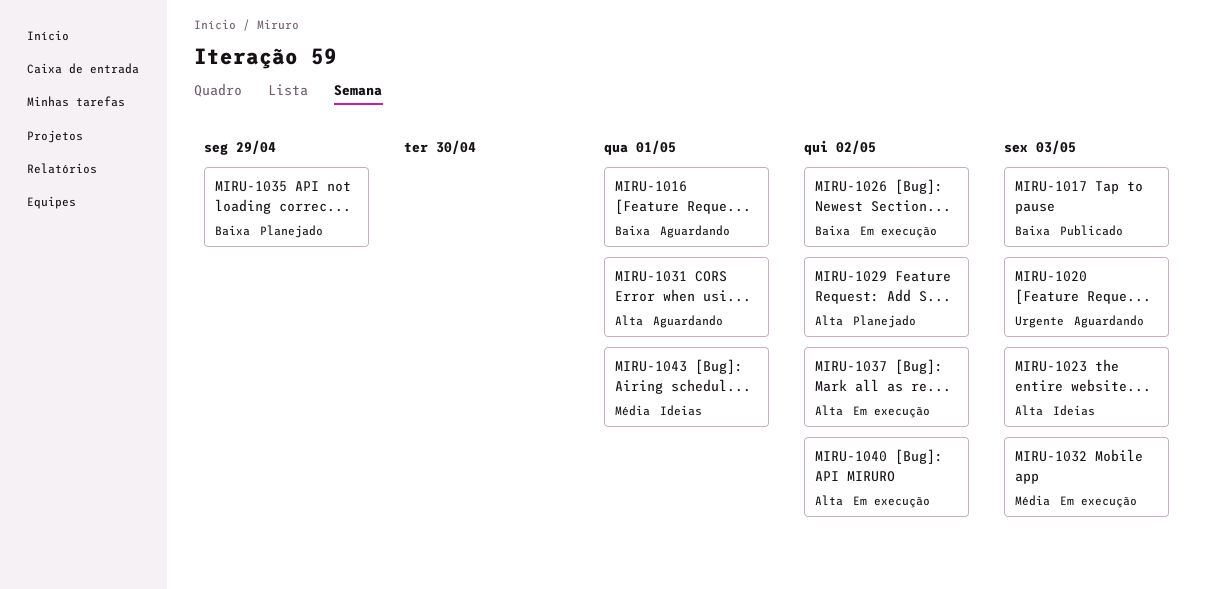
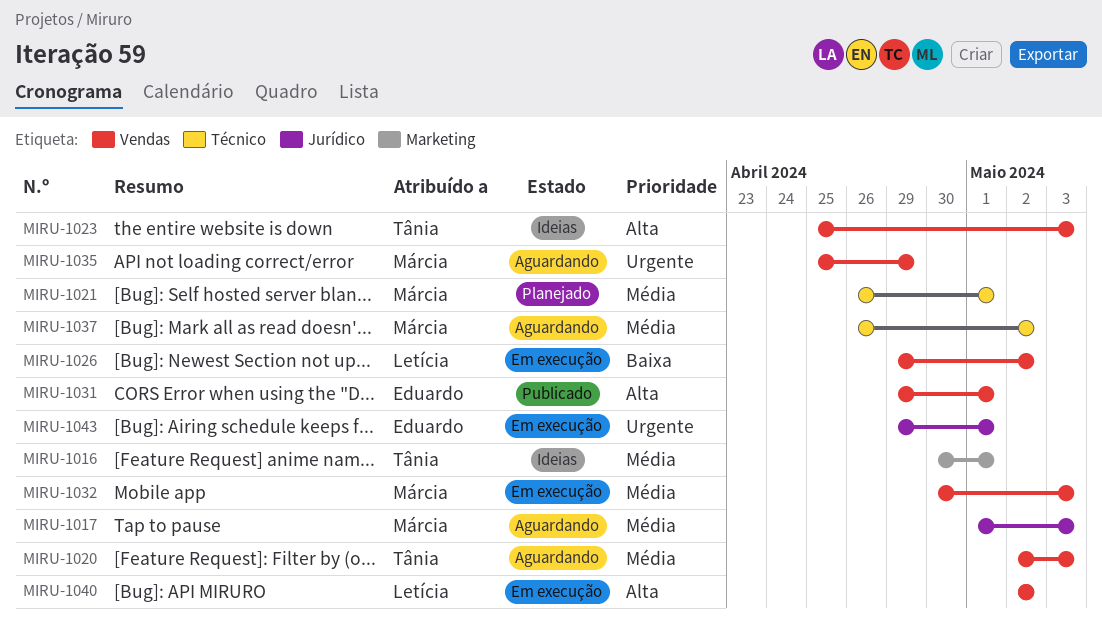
MIRU-1016, status: Aguardando -> Ideias
MIRU-1016, priority: Baixa -> Média
MIRU-1017, status: Publicado -> Aguardando
MIRU-1017, priority: Baixa -> Média
MIRU-1020, priority: Urgente -> Média
MIRU-1021: none -> present
MIRU-1029: present -> none
MIRU-1031, status: Aguardando -> Publicado
MIRU-1035, status: Planejado -> Aguardando
MIRU-1035, priority: Baixa -> Urgente
MIRU-1037, status: Em execução -> Aguardando
MIRU-1037, priority: Alta -> Média
MIRU-1043, status: Ideias -> Em execução
MIRU-1043, priority: Média -> Urgente

